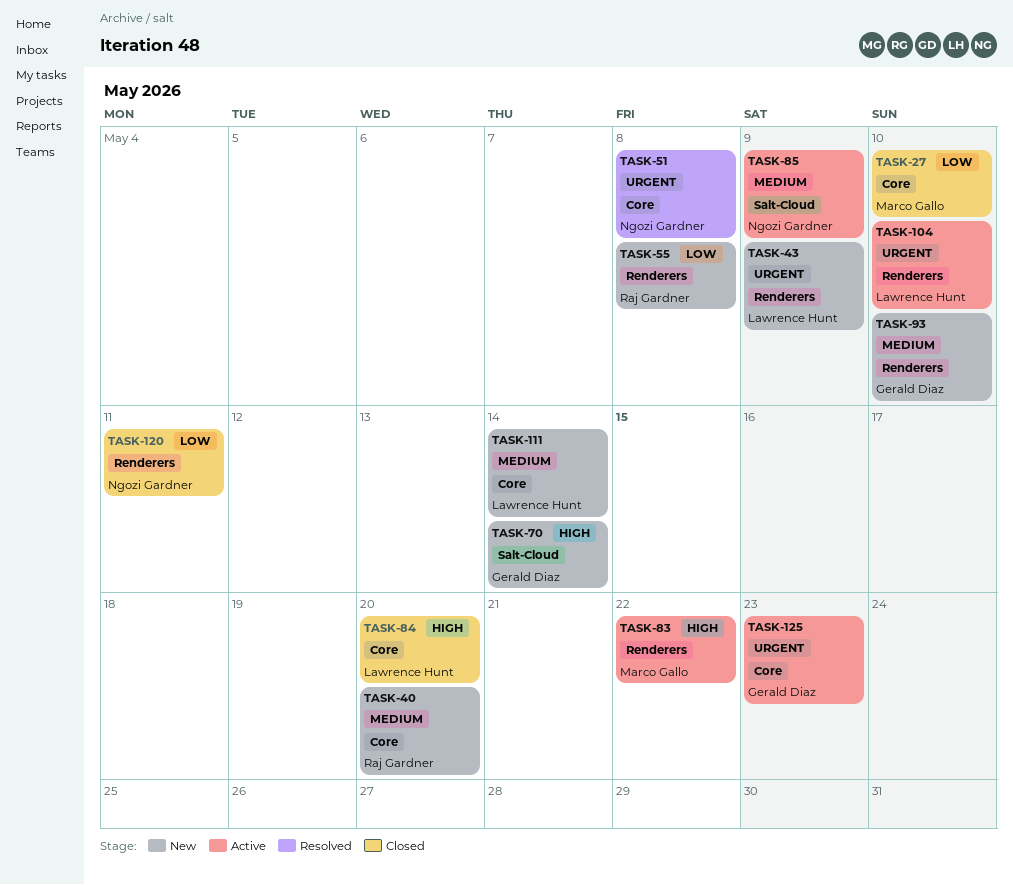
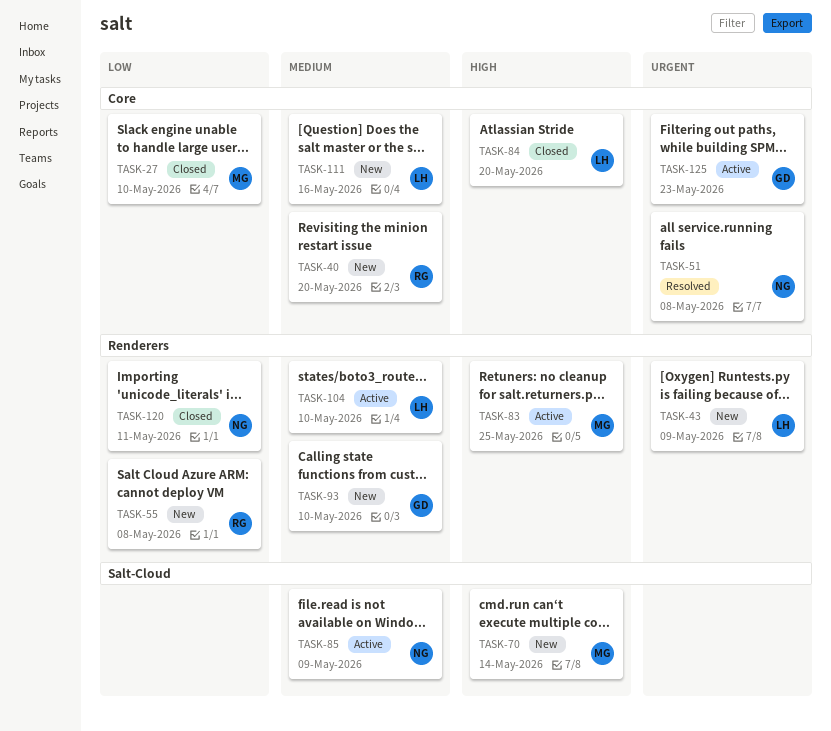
TASK-70, owner: Gerald Diaz -> Marco Gallo
TASK-83, due: May 22 -> May 25
TASK-104, priority: Urgent -> Medium
TASK-111, due: May 14 -> May 16

